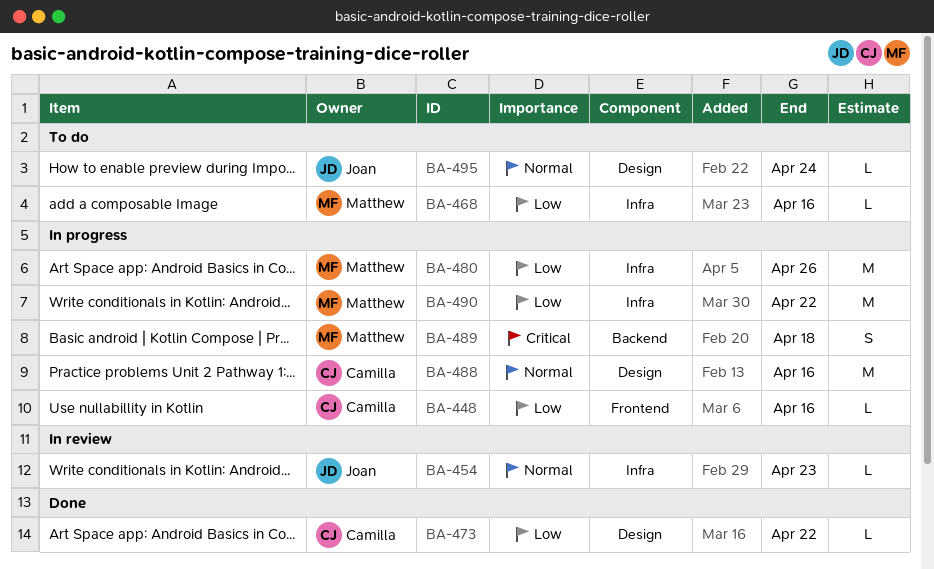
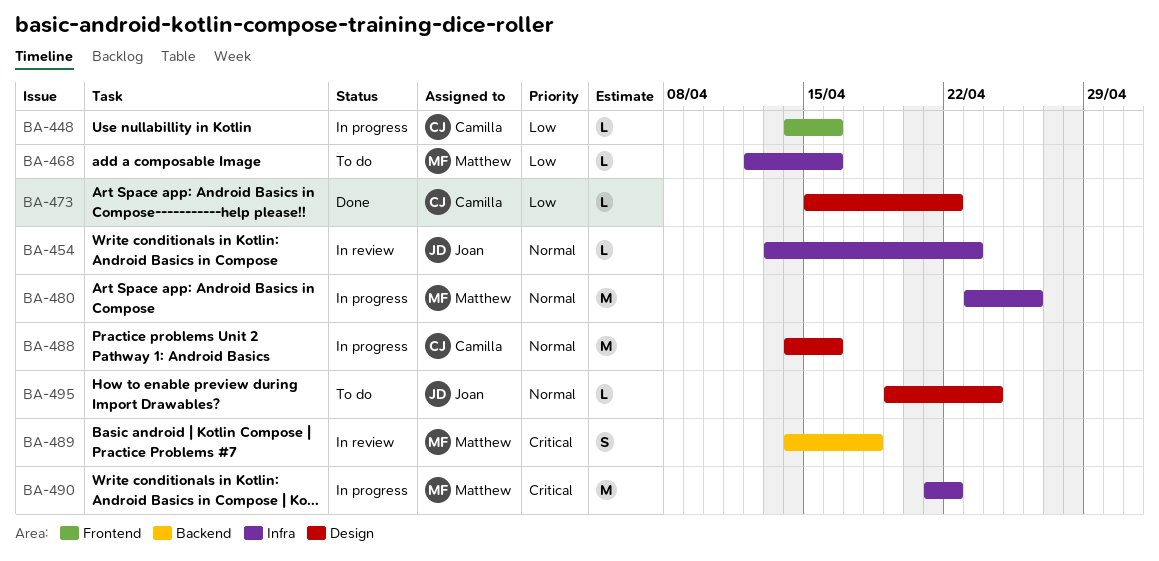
BA-480, priority: Low -> Normal
BA-489, status: In progress -> In review
BA-490, priority: Low -> Critical

